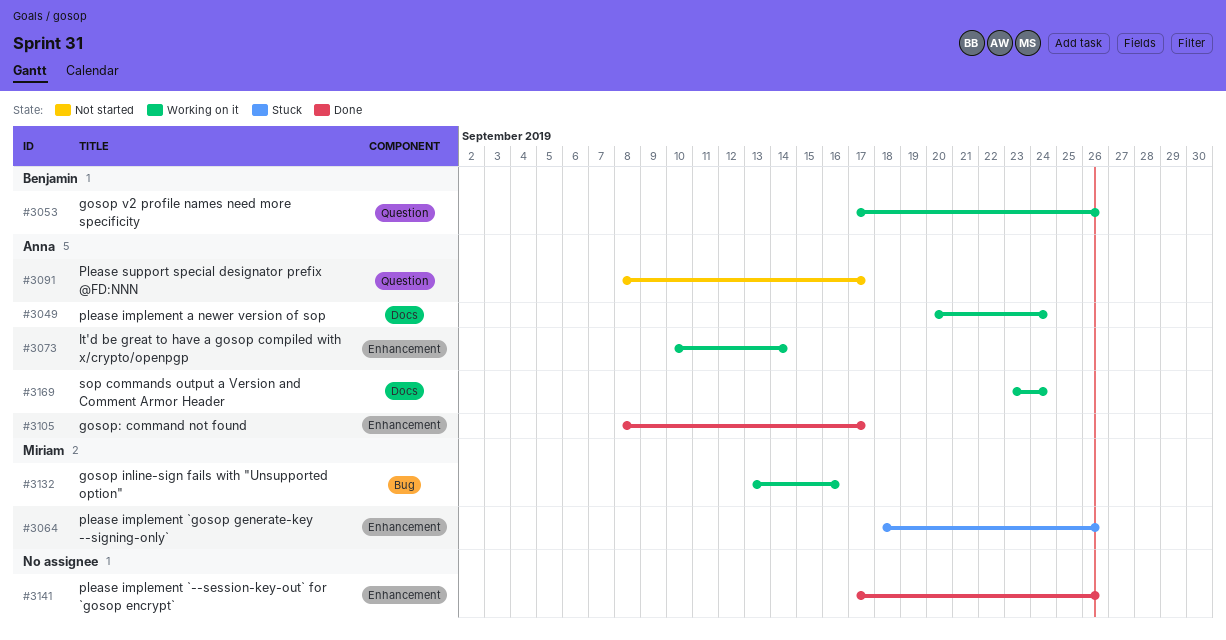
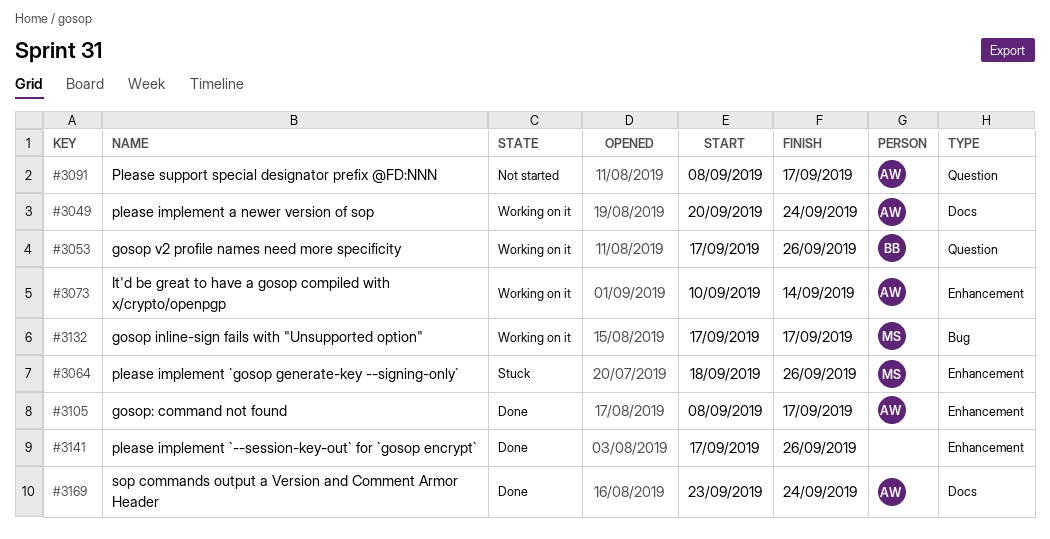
#3132, start: Sep 13 -> Sep 17
#3132, due: Sep 16 -> Sep 17
#3169, status: Working on it -> Done

